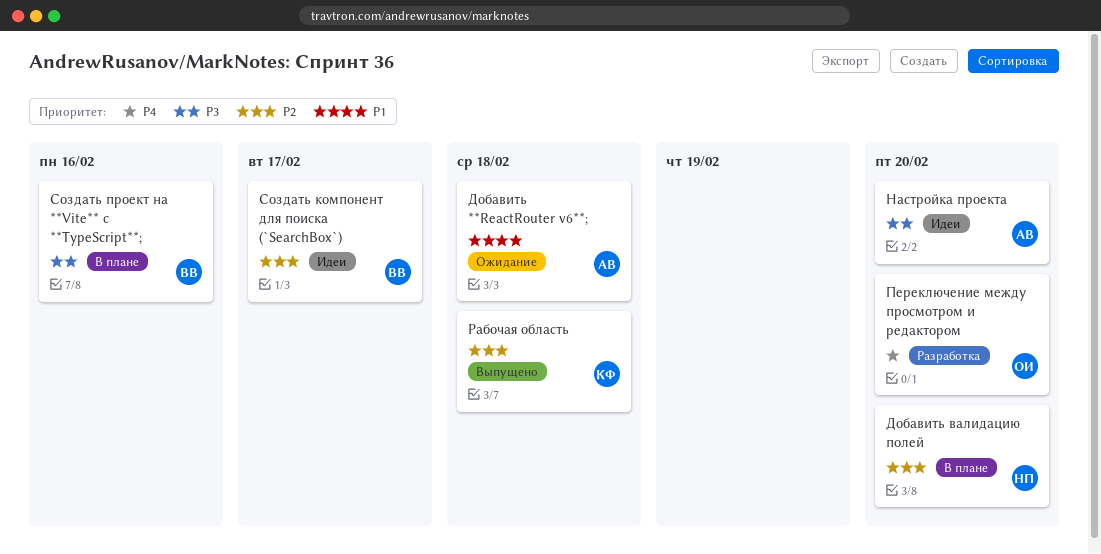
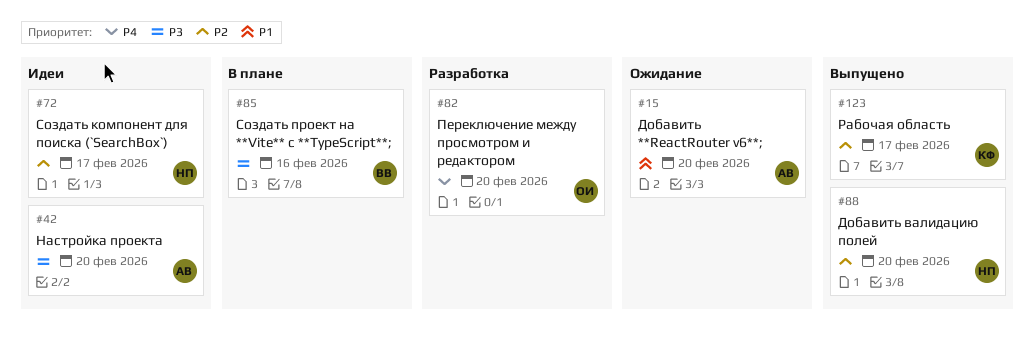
Добавить **ReactRouter v6**;, due: Feb 18 -> Feb 20
Добавить валидацию полей, status: В плане -> Выпущено
Рабочая область, due: Feb 18 -> Feb 17
Создать компонент для поиска (`SearchBox`), owner: ВВ -> НП

